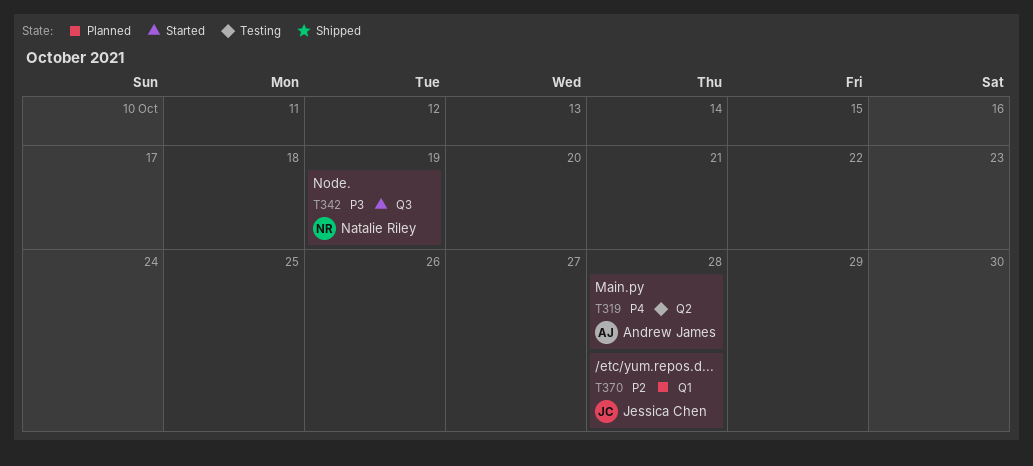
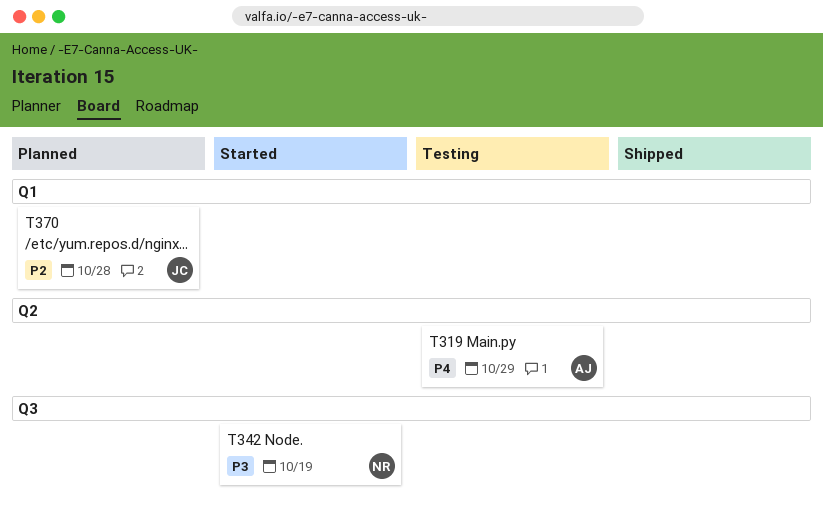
T319, due: Oct 28 -> Oct 29

